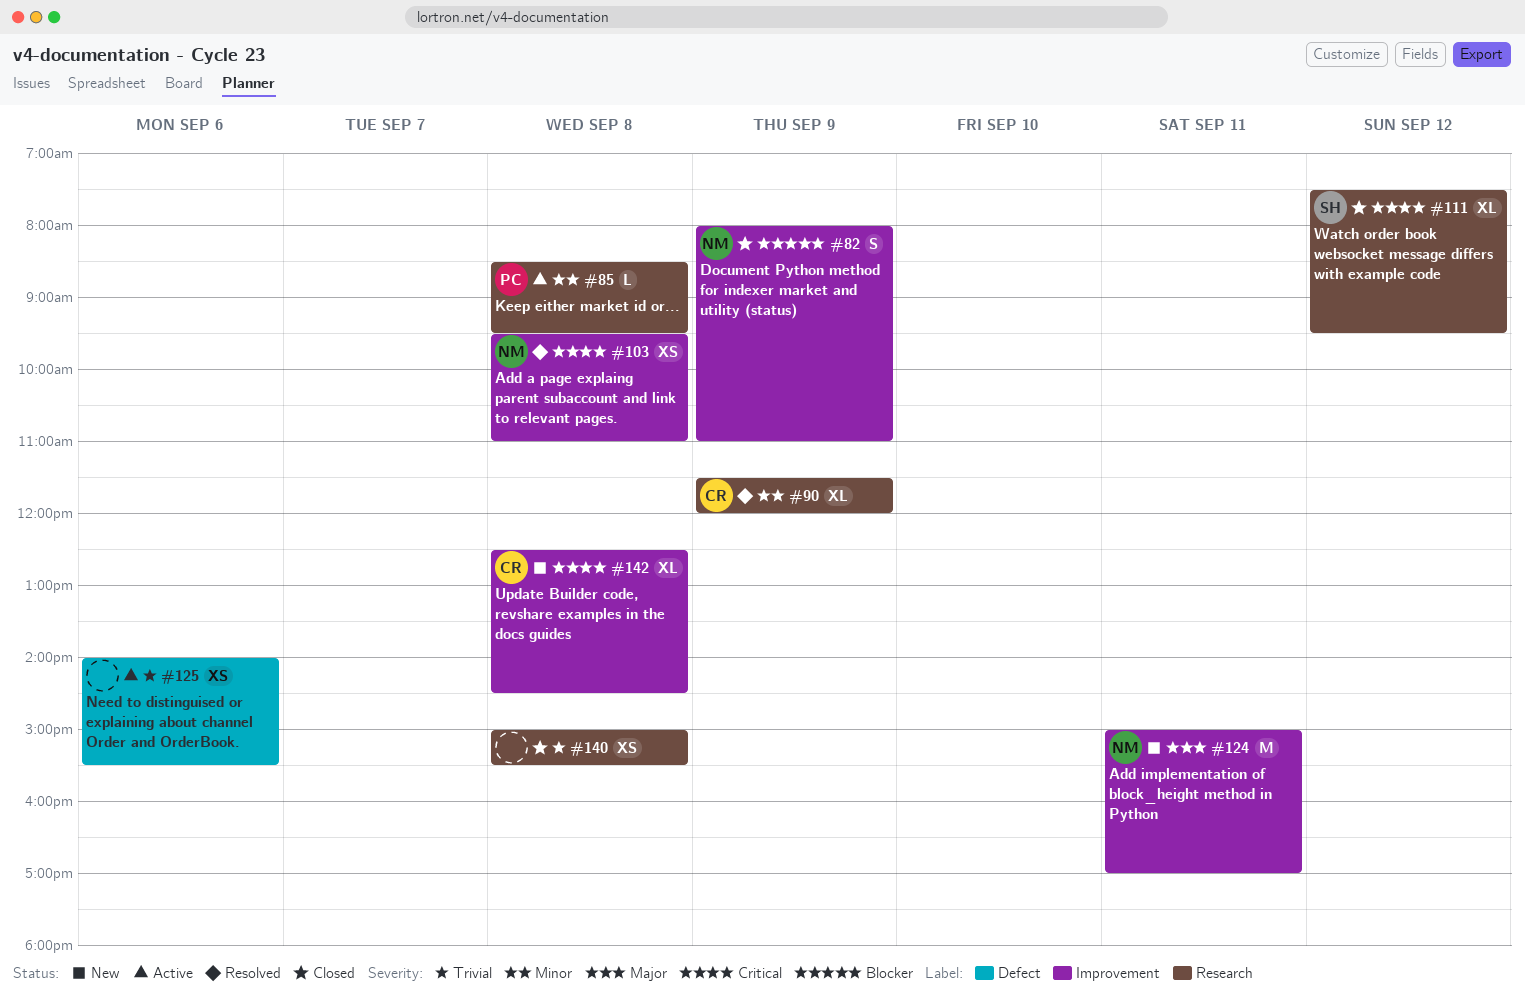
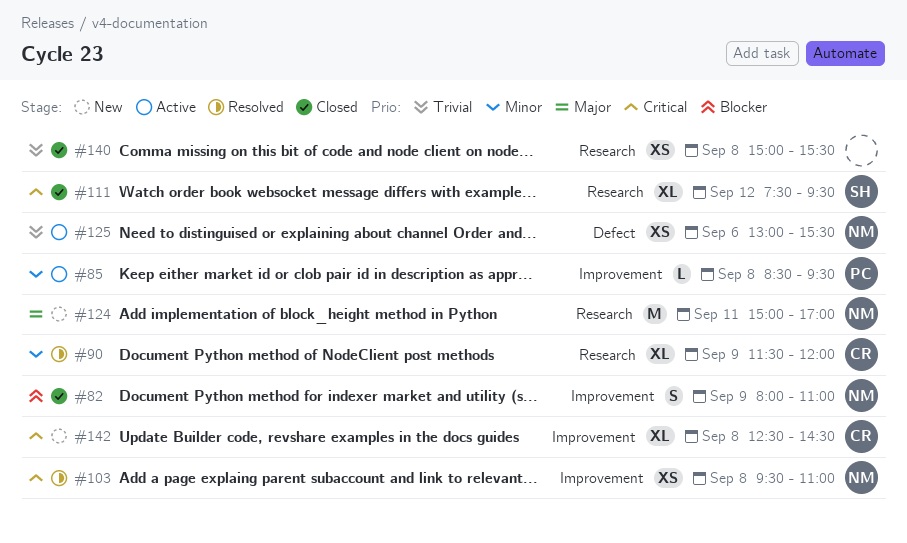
#85, label: Research -> Improvement
#124, label: Improvement -> Research
#125, owner: none -> NM
#125, begins: 14:00 -> 13:00

